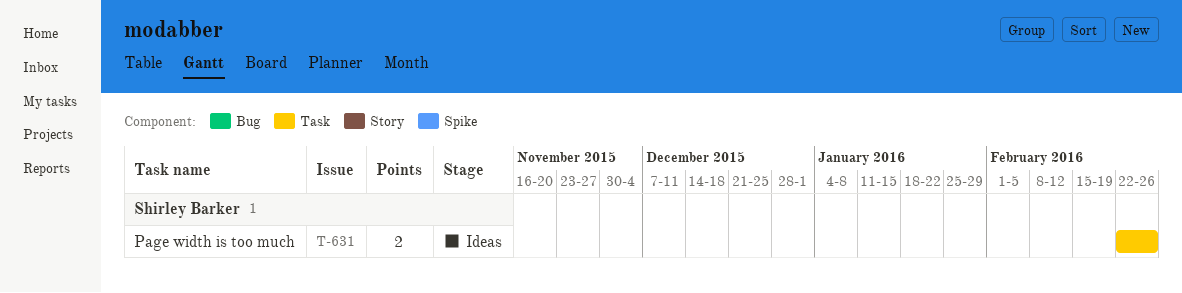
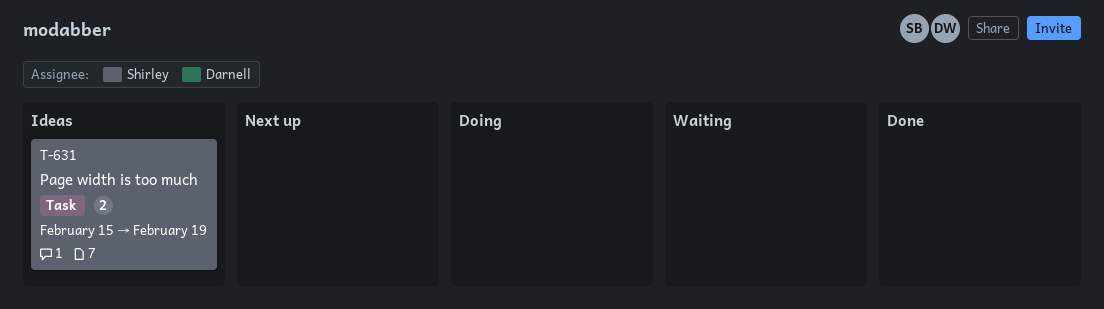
T-631, start: Feb 22 -> Feb 15
T-631, due: Feb 26 -> Feb 19

